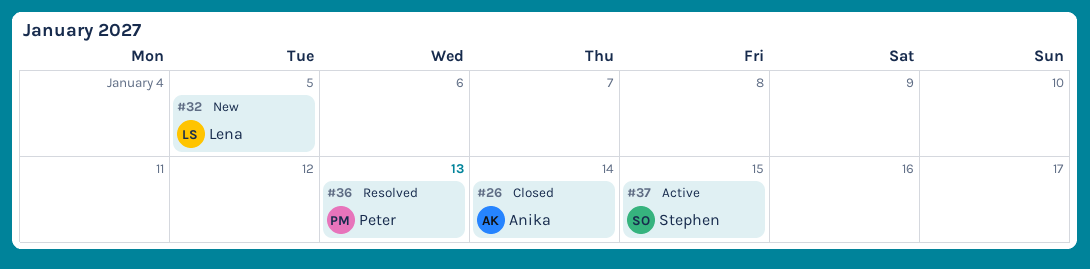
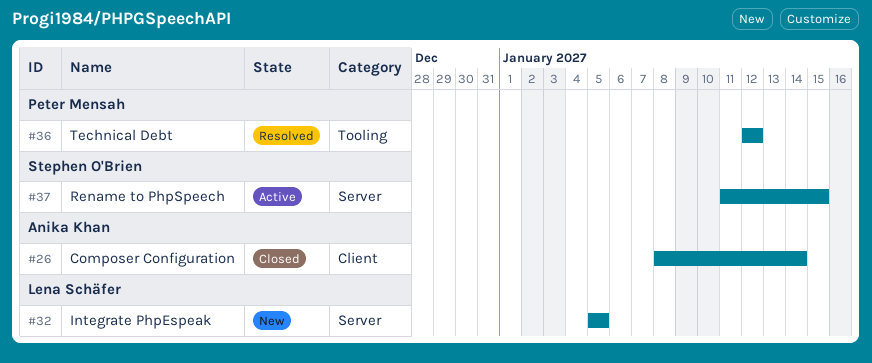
#36, due: Jan 13 -> Jan 12

